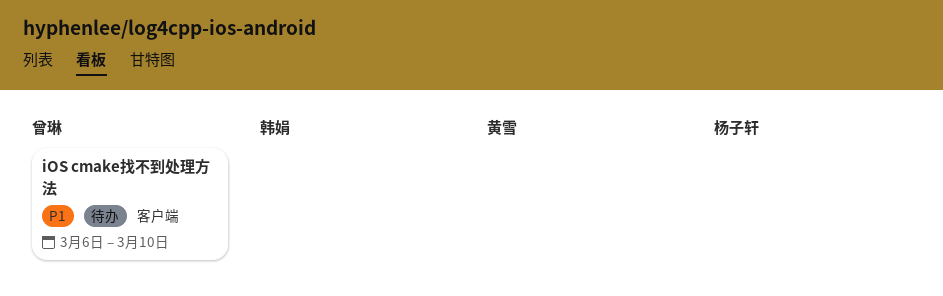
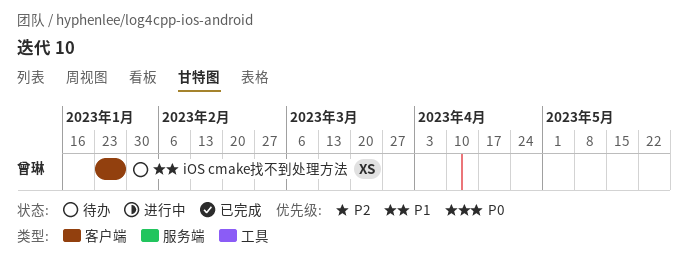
iOS cmake找不到处理方法, start: Mar 6 -> Jan 23
iOS cmake找不到处理方法, due: Mar 10 -> Jan 27

